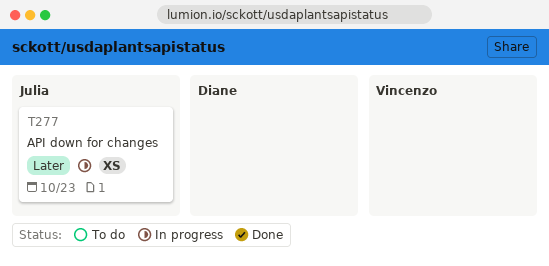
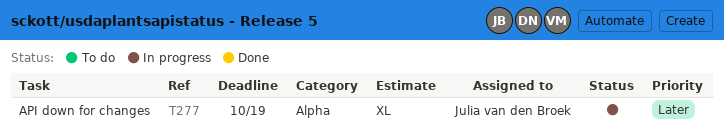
T277, estimate: XS -> XL
T277, due: Oct 23 -> Oct 19

